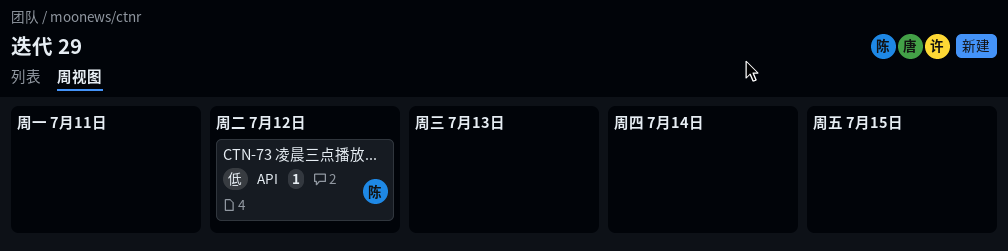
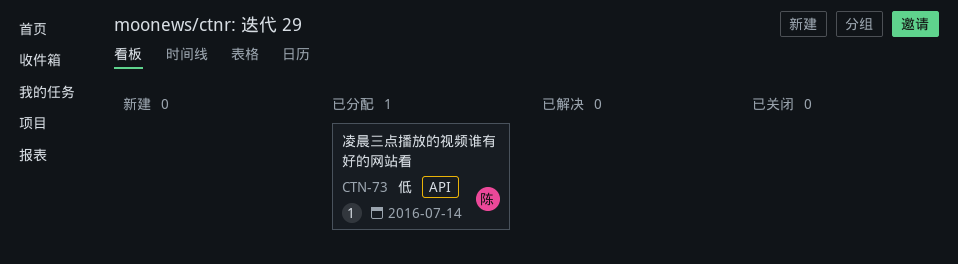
CTN-73, due: Jul 12 -> Jul 14

